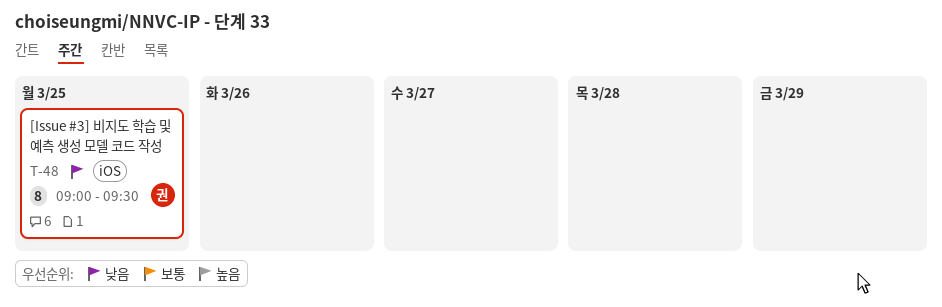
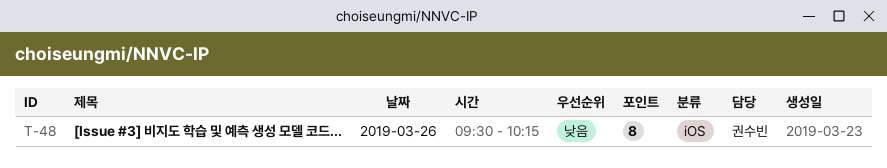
T-48, day: Mar 25 -> Mar 26
T-48, begins: 09:00 -> 09:30
T-48, ends: 09:30 -> 10:15

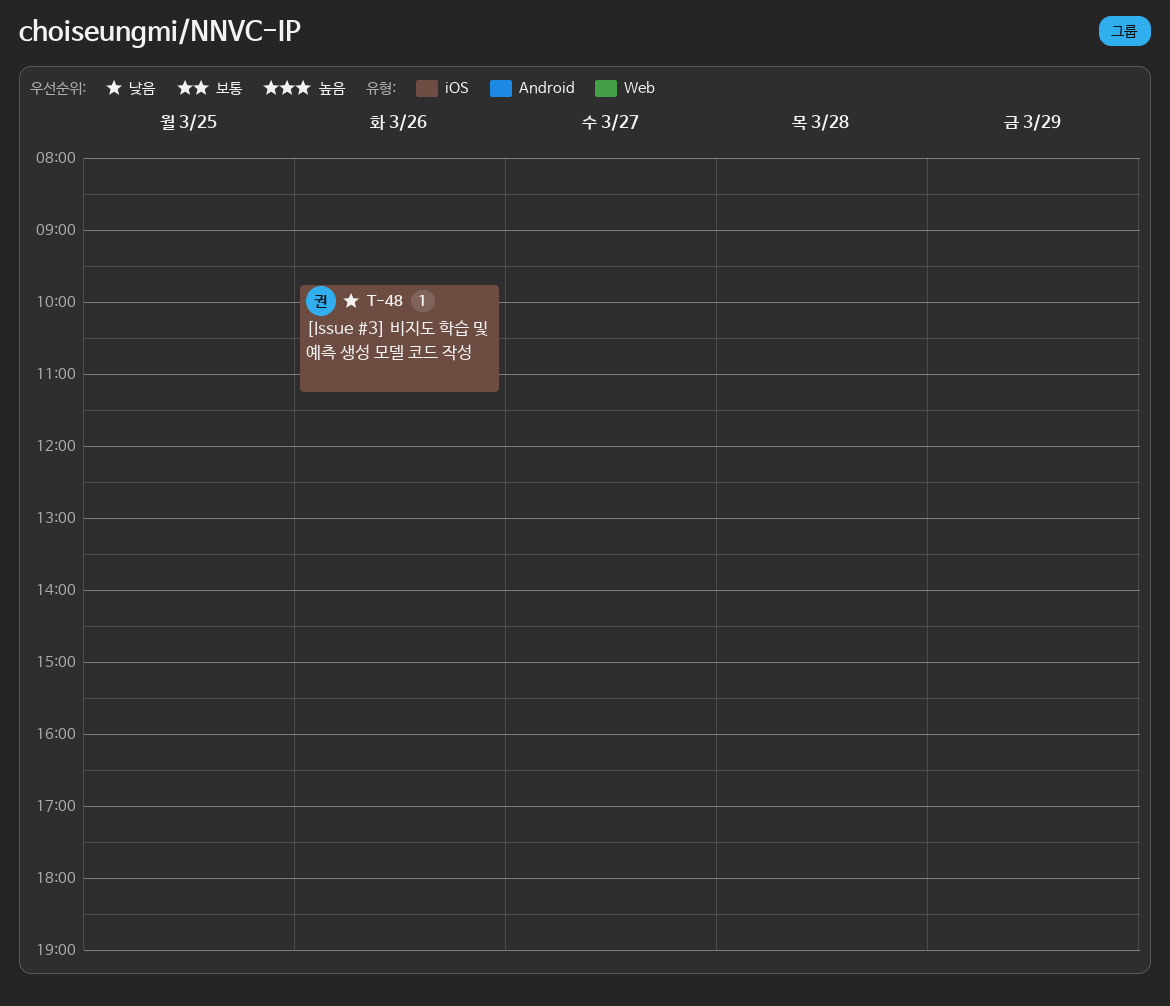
T-48, estimate: 8 -> 1
T-48, begins: 09:30 -> 09:45
T-48, ends: 10:15 -> 11:15

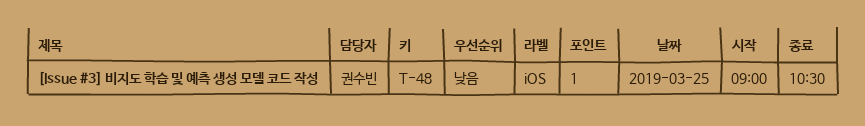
T-48, day: Mar 26 -> Mar 25
T-48, begins: 09:45 -> 09:00
T-48, ends: 11:15 -> 10:30

